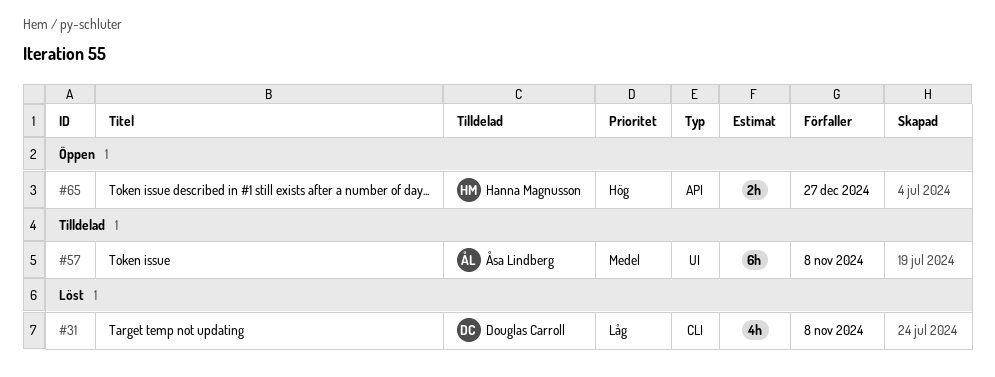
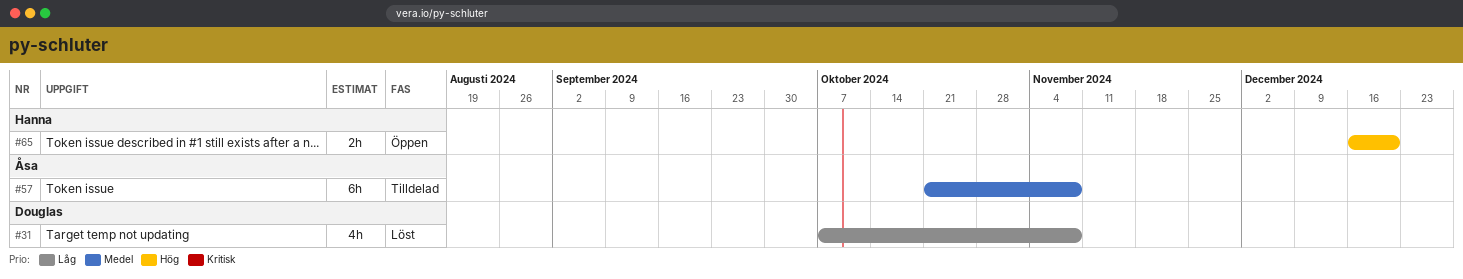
#65, due: Dec 27 -> Dec 20

